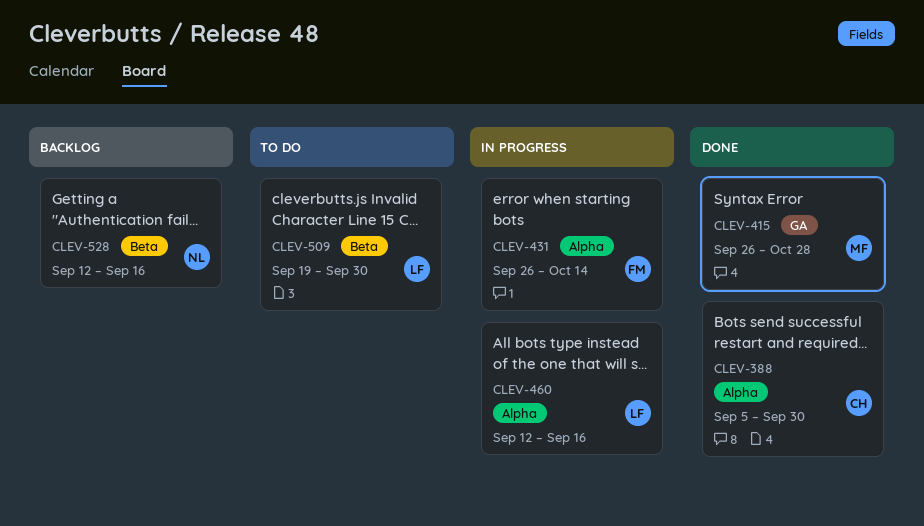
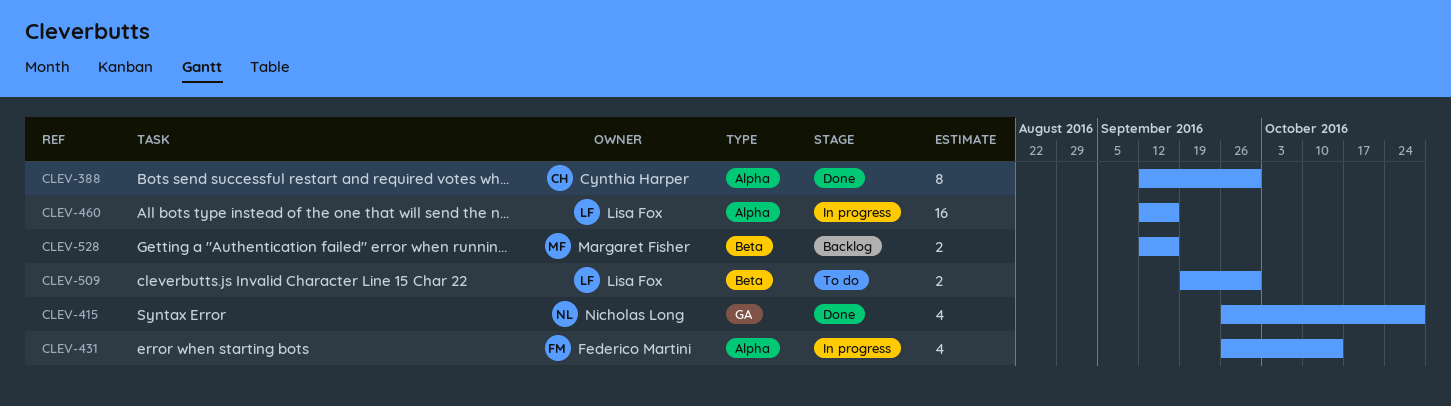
CLEV-388, start: Sep 5 -> Sep 12
CLEV-415, owner: Margaret Fisher -> Nicholas Long
CLEV-528, owner: Nicholas Long -> Margaret Fisher

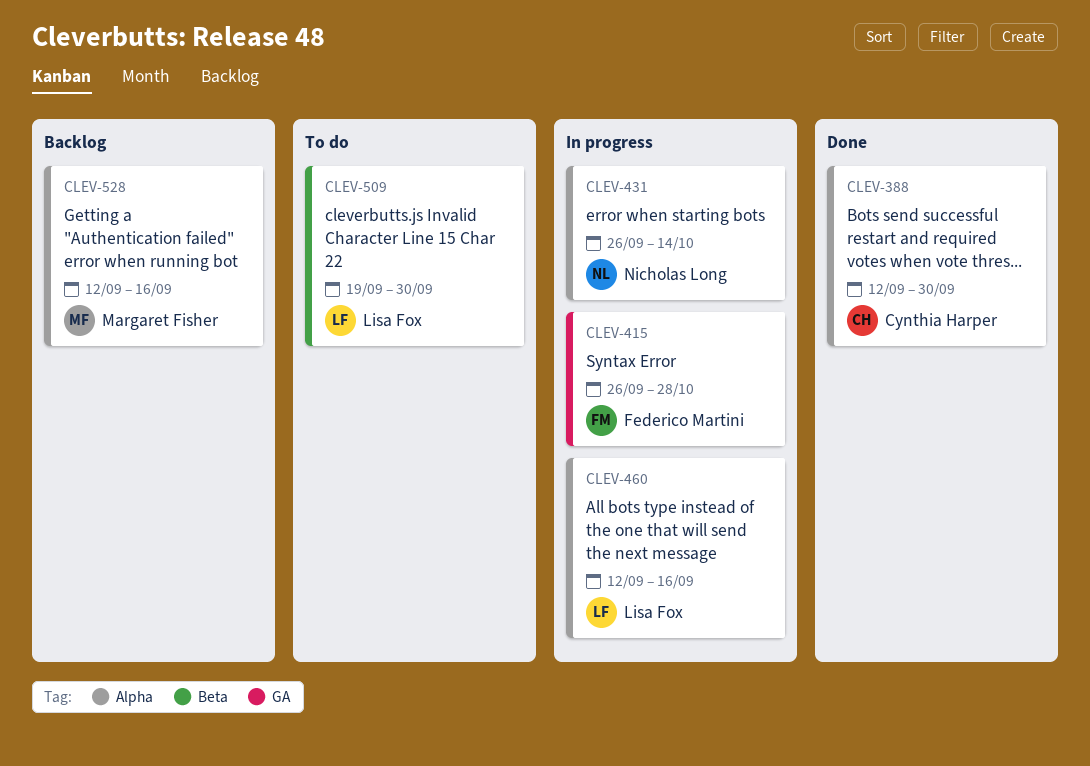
CLEV-415, status: Done -> In progress
CLEV-415, owner: Nicholas Long -> Federico Martini
CLEV-431, owner: Federico Martini -> Nicholas Long
CLEV-528, label: Beta -> Alpha

